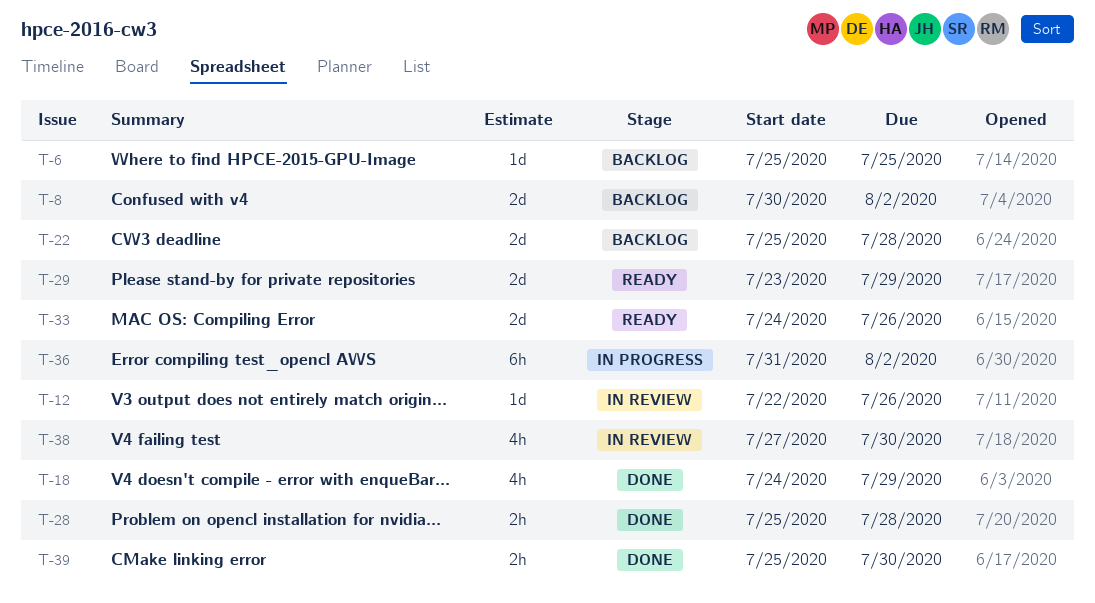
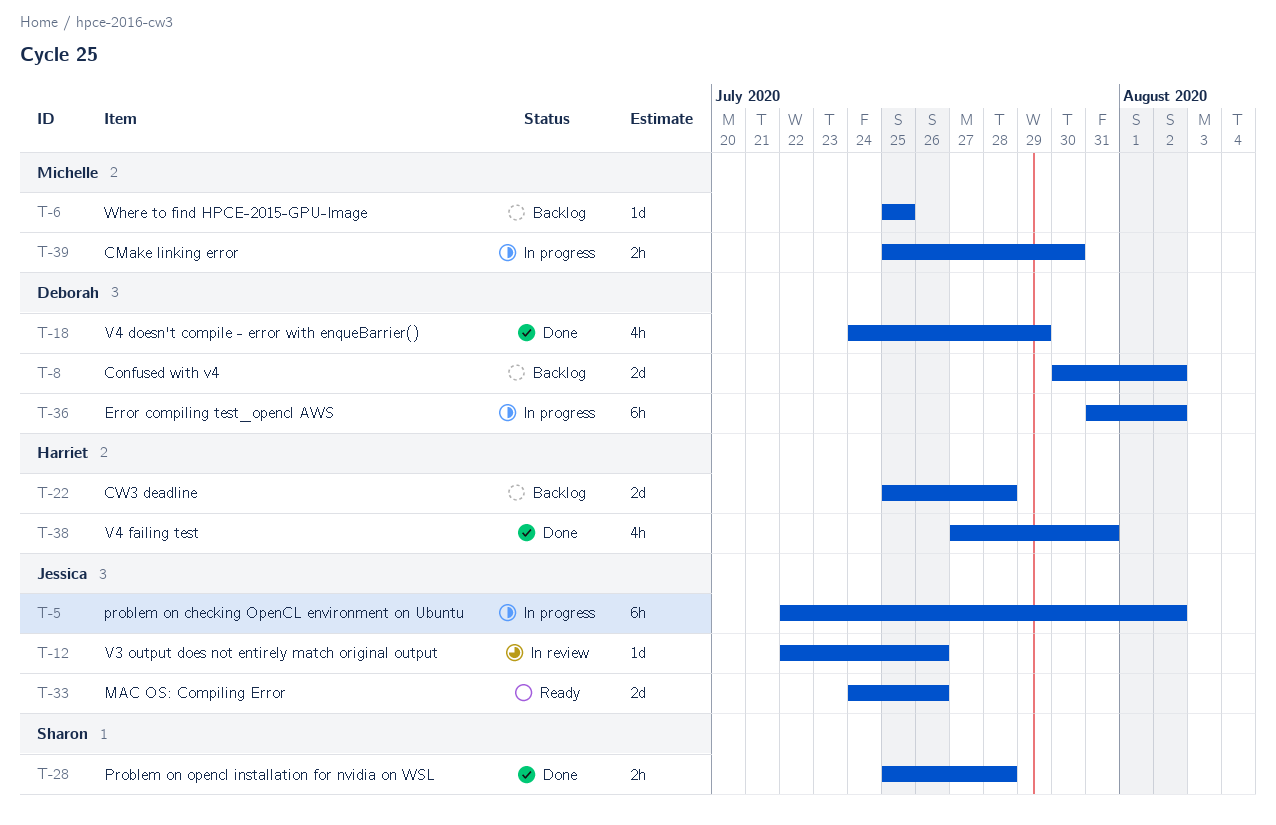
T-5: none -> present
T-29: present -> none
T-38, status: In review -> Done
T-38, due: Jul 30 -> Jul 31
T-39, status: Done -> In progress

